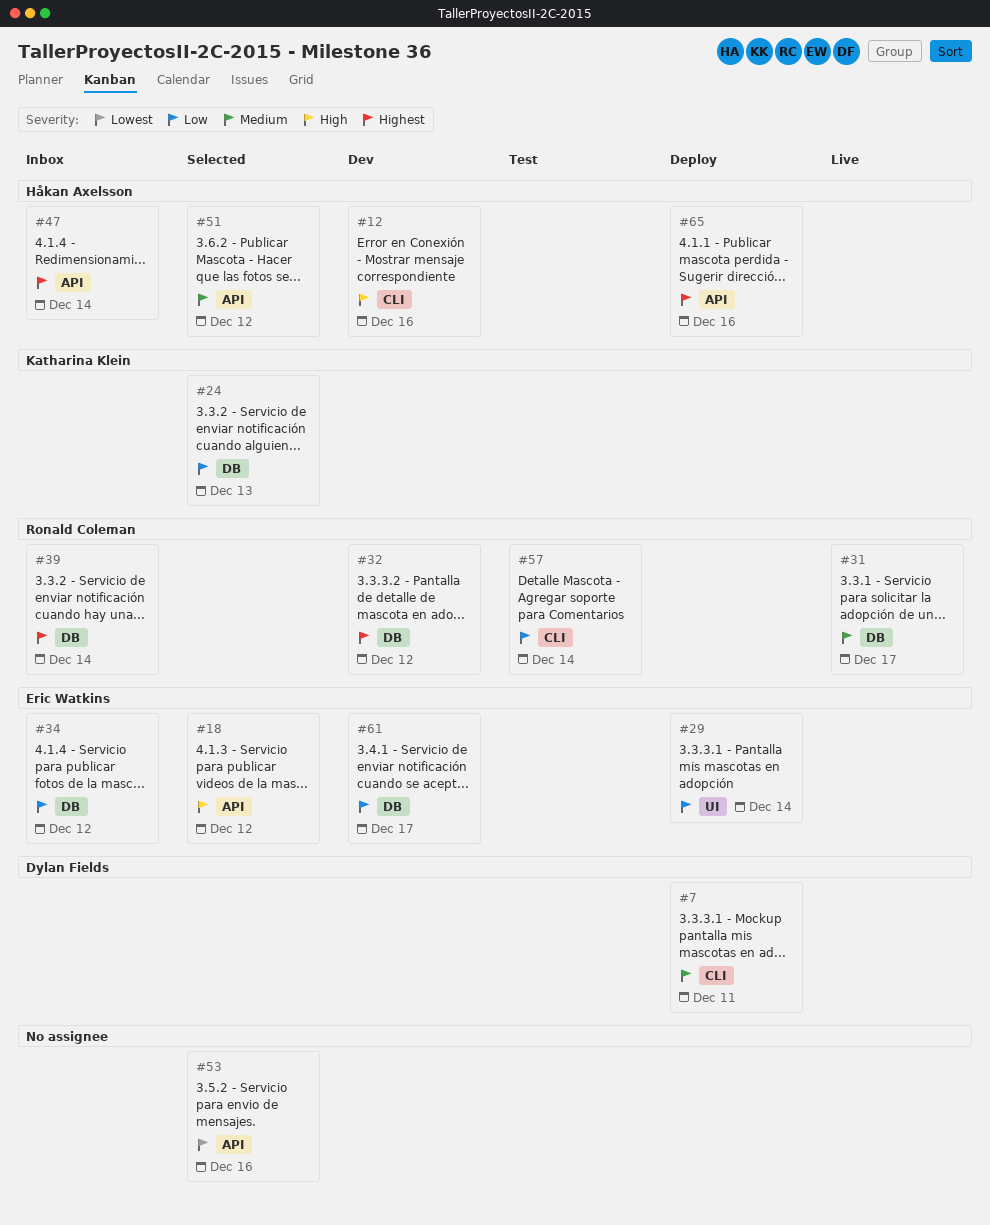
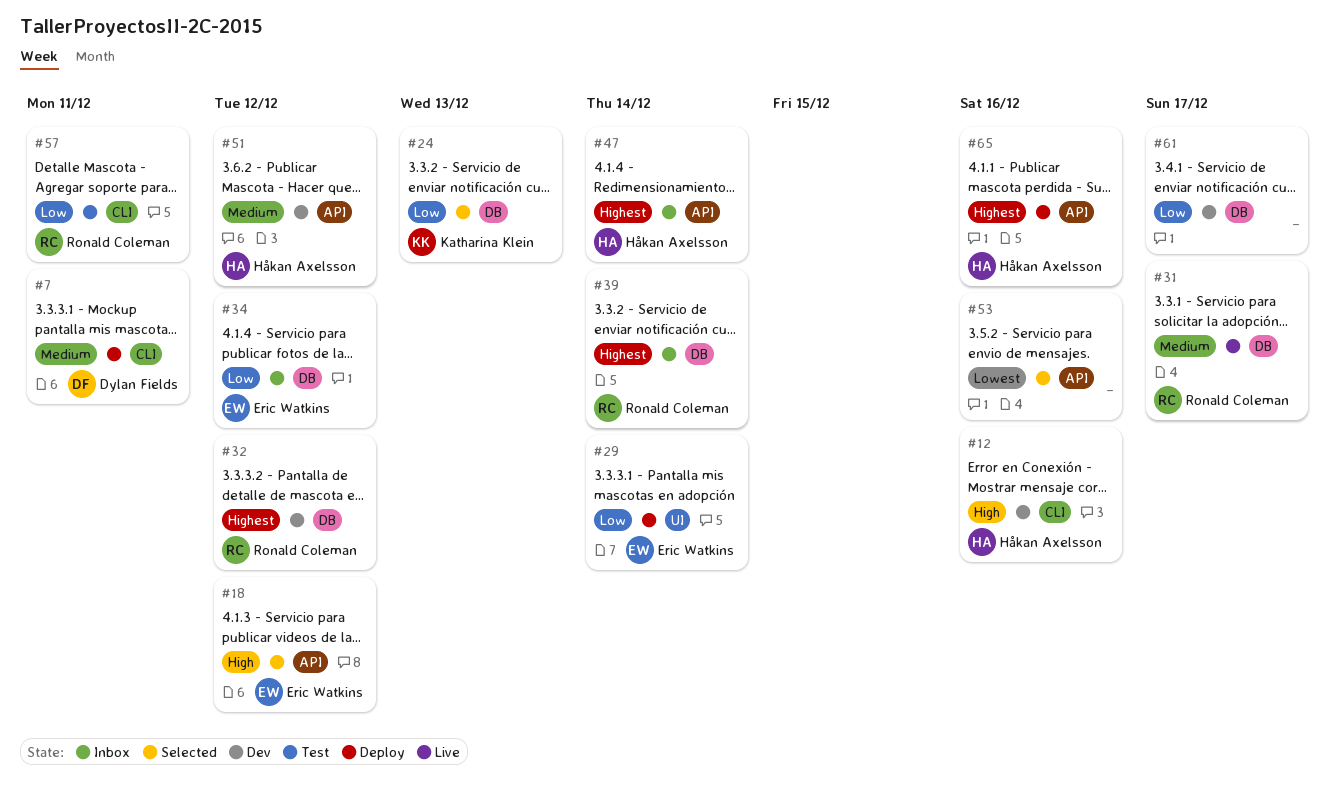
#51, status: Selected -> Dev
#57, due: Dec 14 -> Dec 11
#61, owner: Eric Watkins -> none

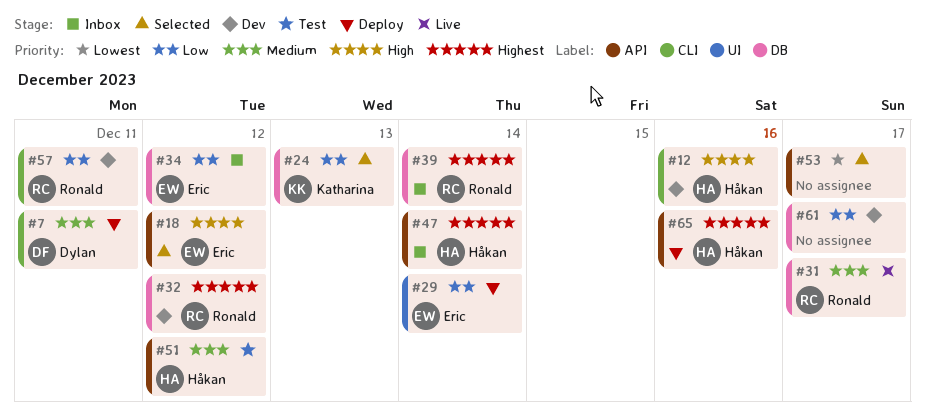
#51, status: Dev -> Test
#53, due: Dec 16 -> Dec 17
#57, status: Test -> Dev

